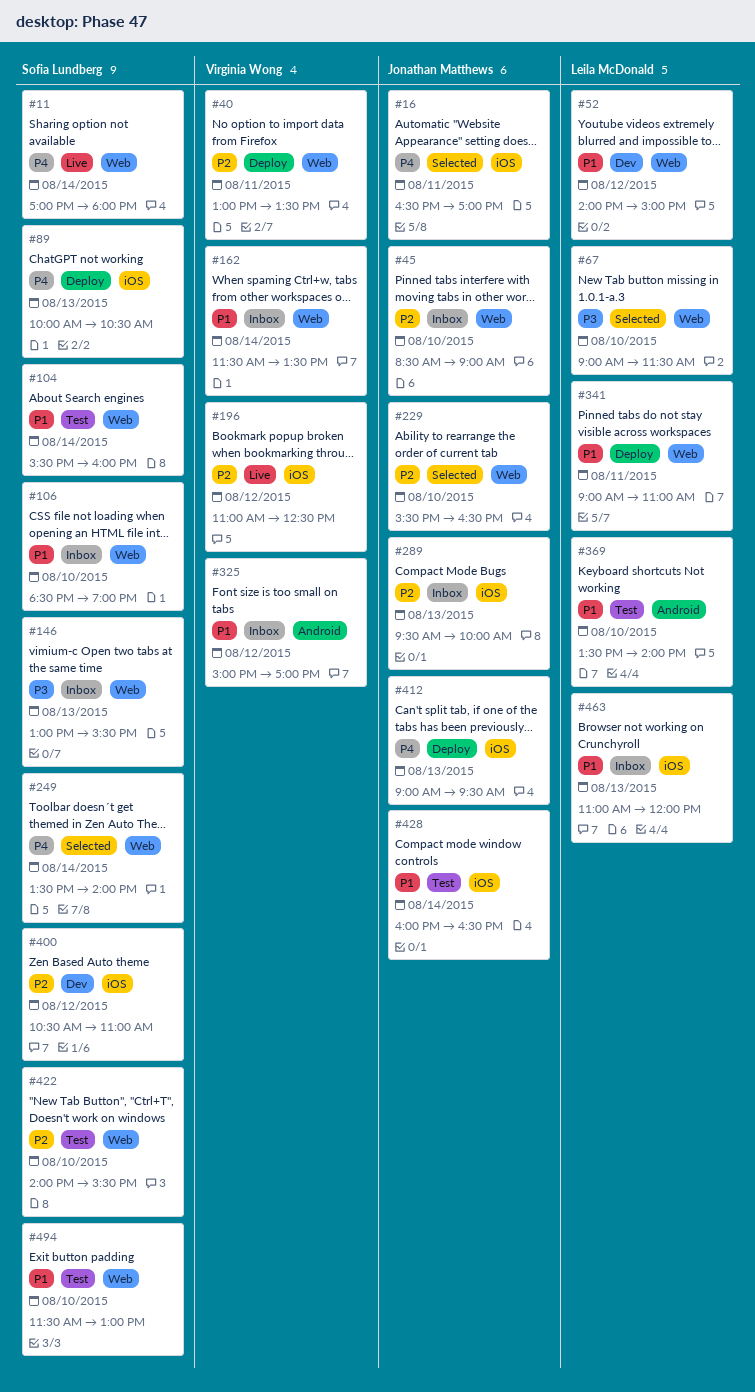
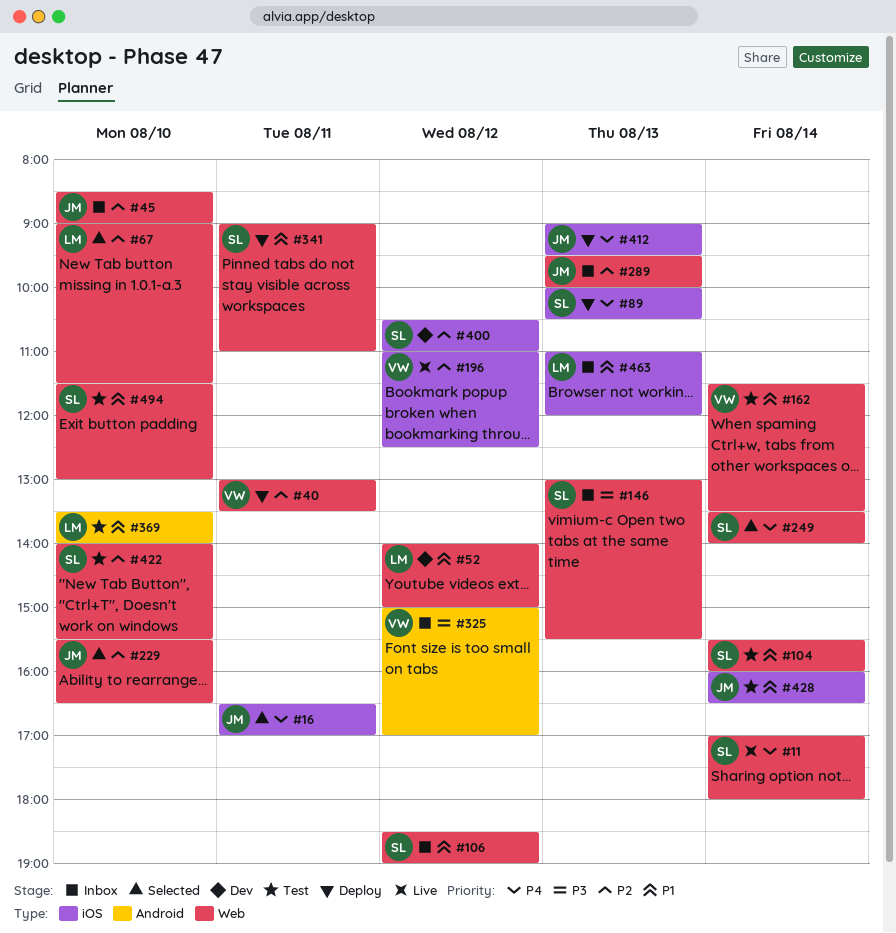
#67, priority: P3 -> P2
#106, day: Aug 10 -> Aug 12
#162, status: Inbox -> Test
#289, label: iOS -> Web
#325, priority: P1 -> P3
#341, owner: Leila McDonald -> Sofia Lundberg

